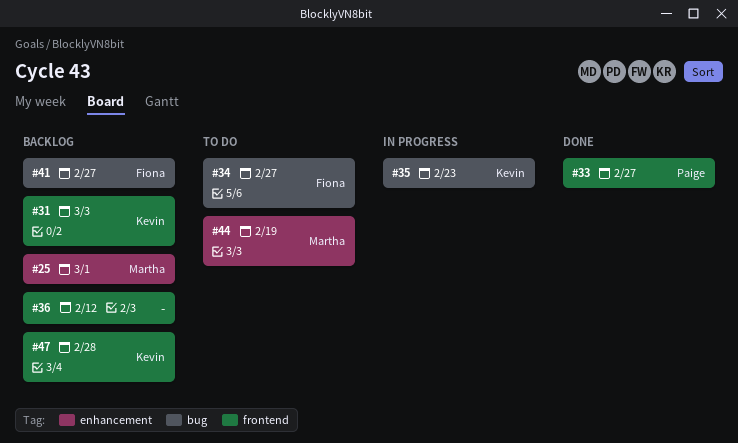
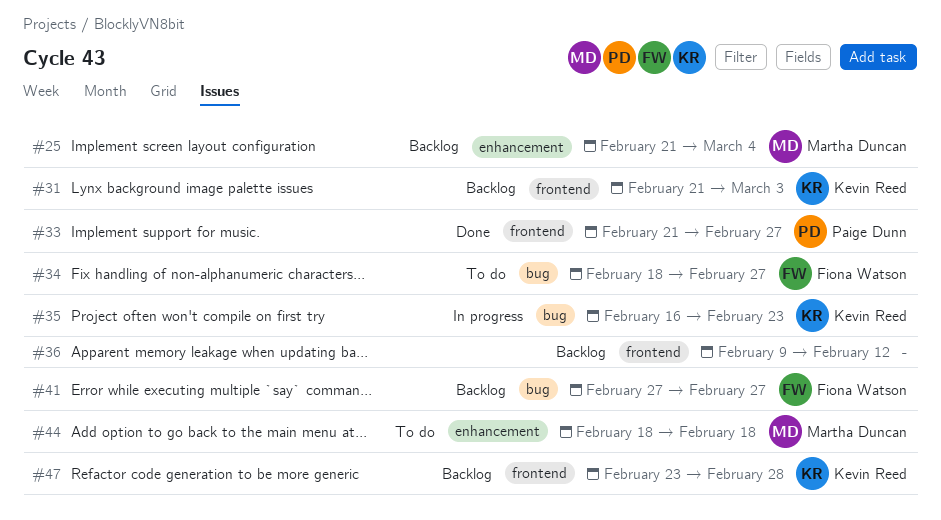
#25, due: Mar 1 -> Mar 4
#44, due: Feb 19 -> Feb 18

